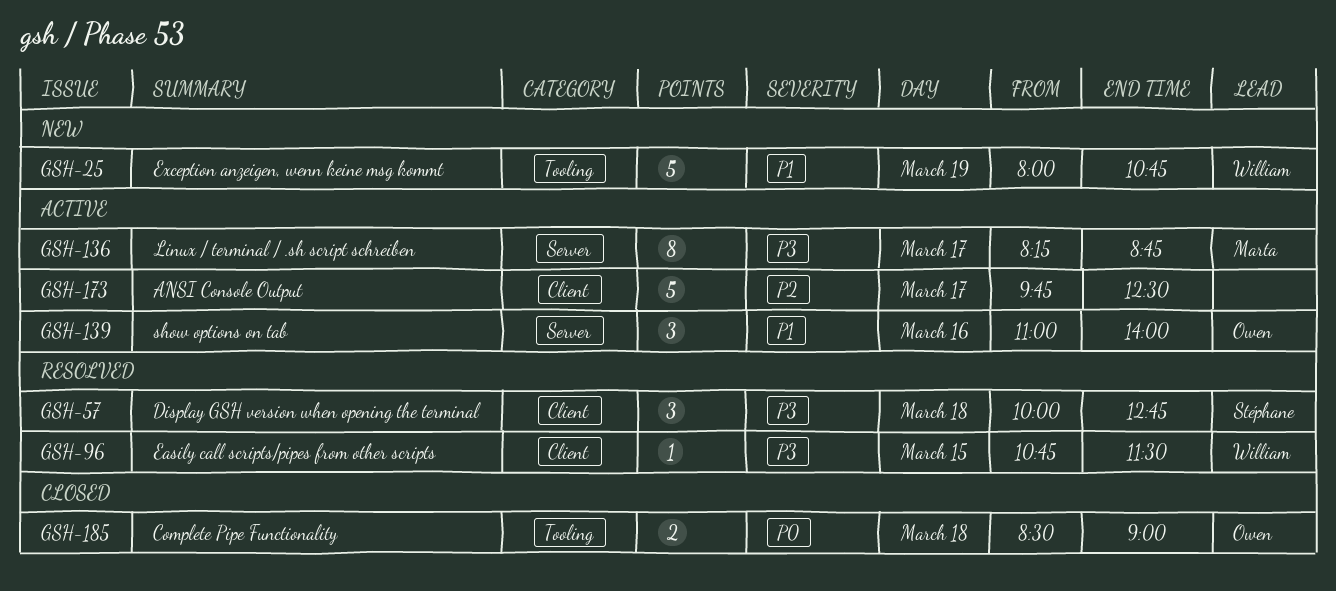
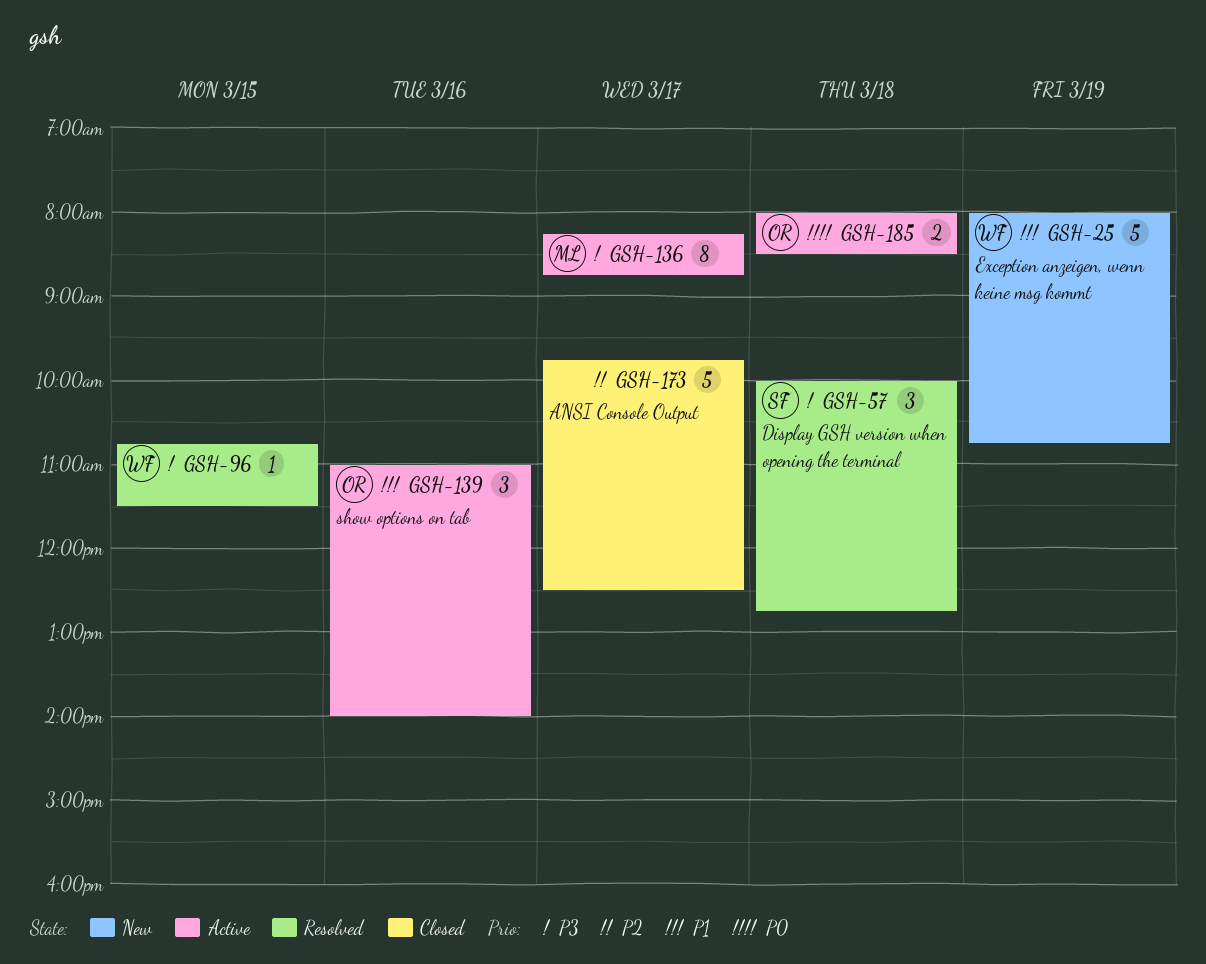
GSH-173, status: Active -> Closed
GSH-185, status: Closed -> Active
GSH-185, begins: 08:30 -> 08:00
GSH-185, ends: 09:00 -> 08:30

